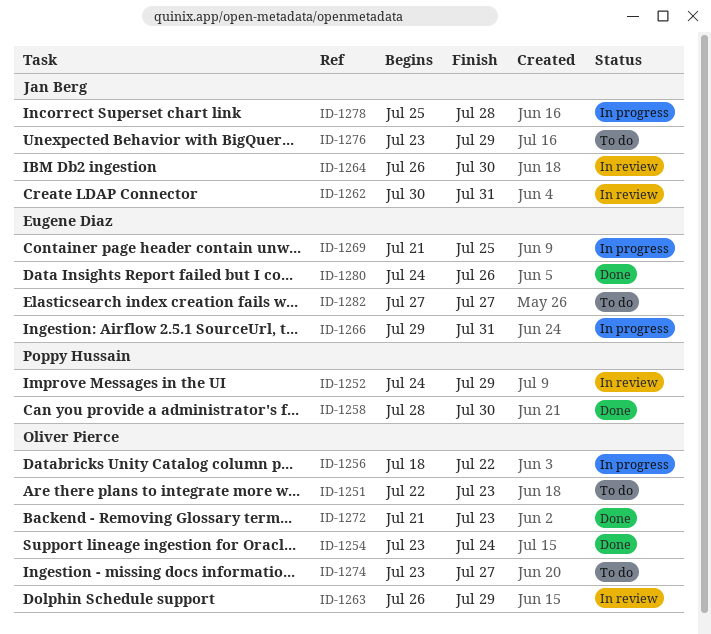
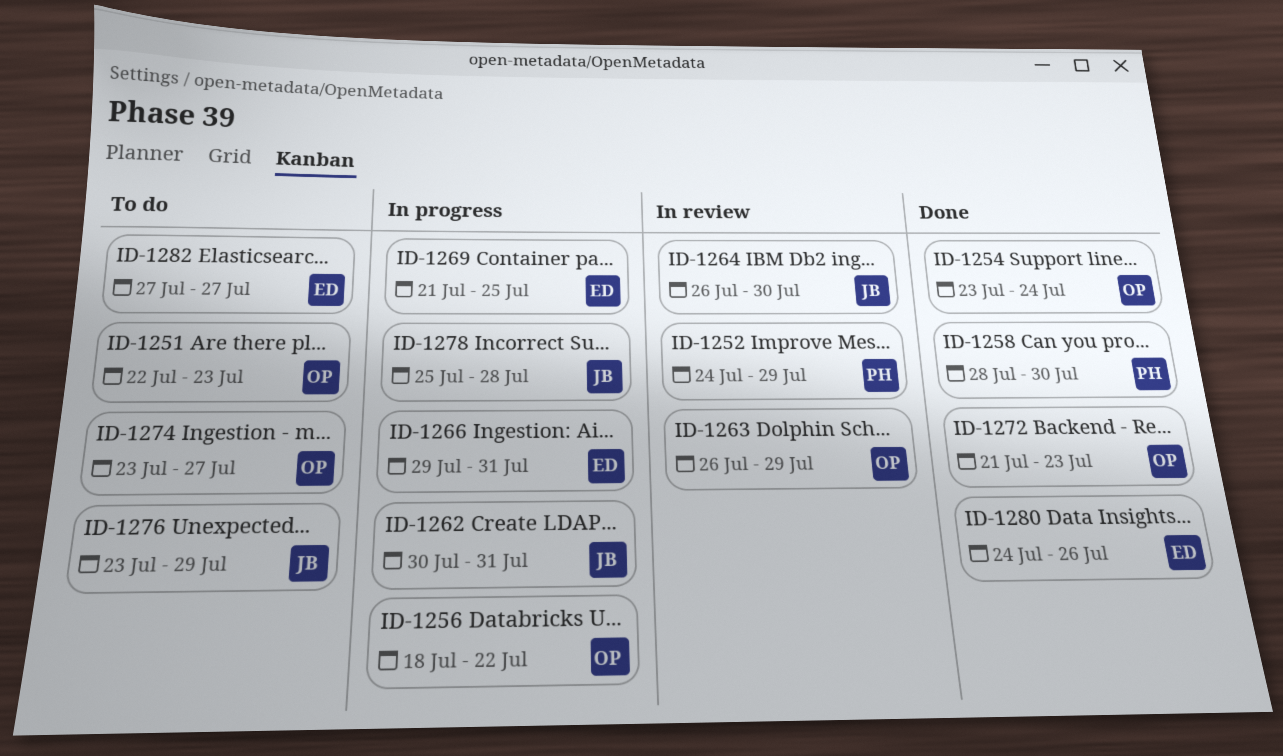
ID-1262, status: In review -> In progress

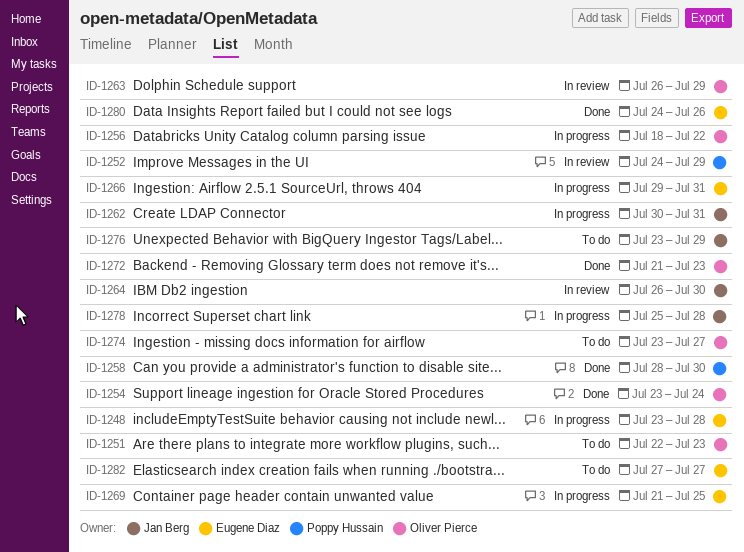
ID-1248: none -> present

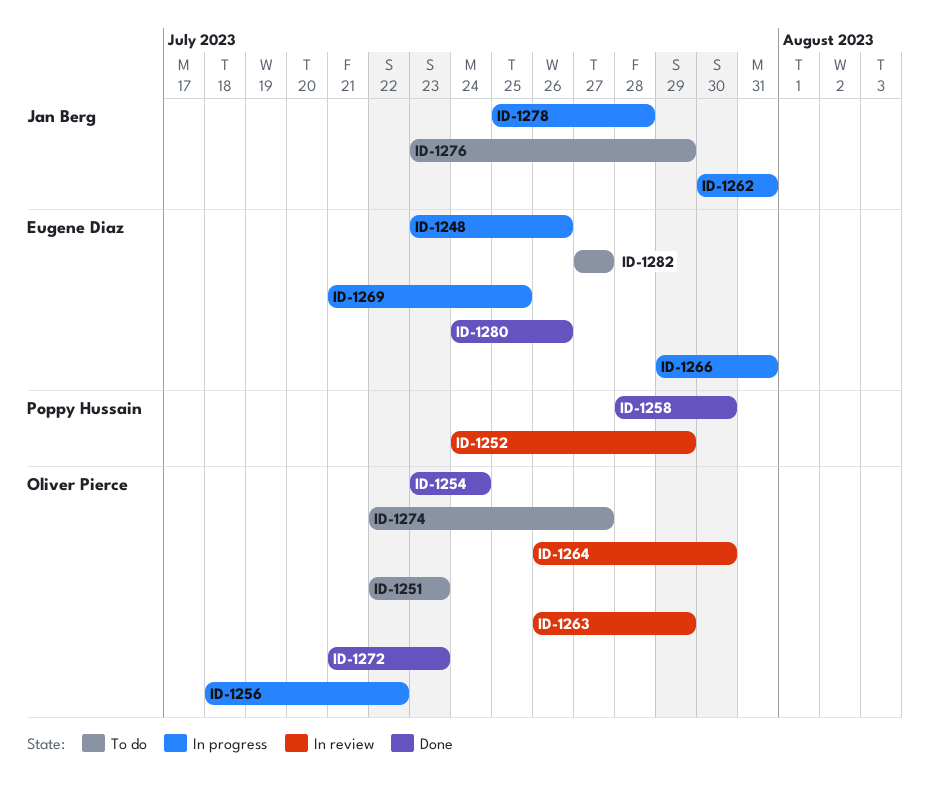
ID-1248, due: Jul 28 -> Jul 26
ID-1264, owner: Jan Berg -> Oliver Pierce
ID-1274, start: Jul 23 -> Jul 22

